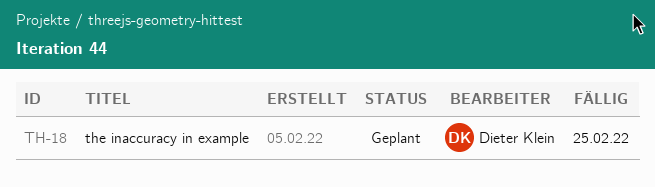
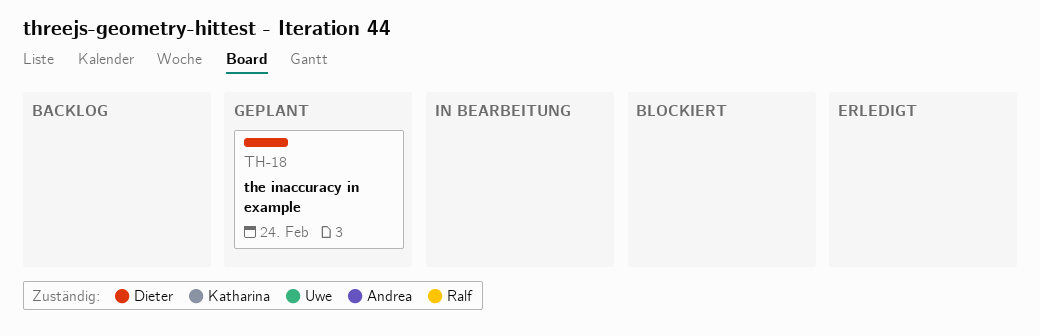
TH-18, due: Feb 25 -> Feb 24

